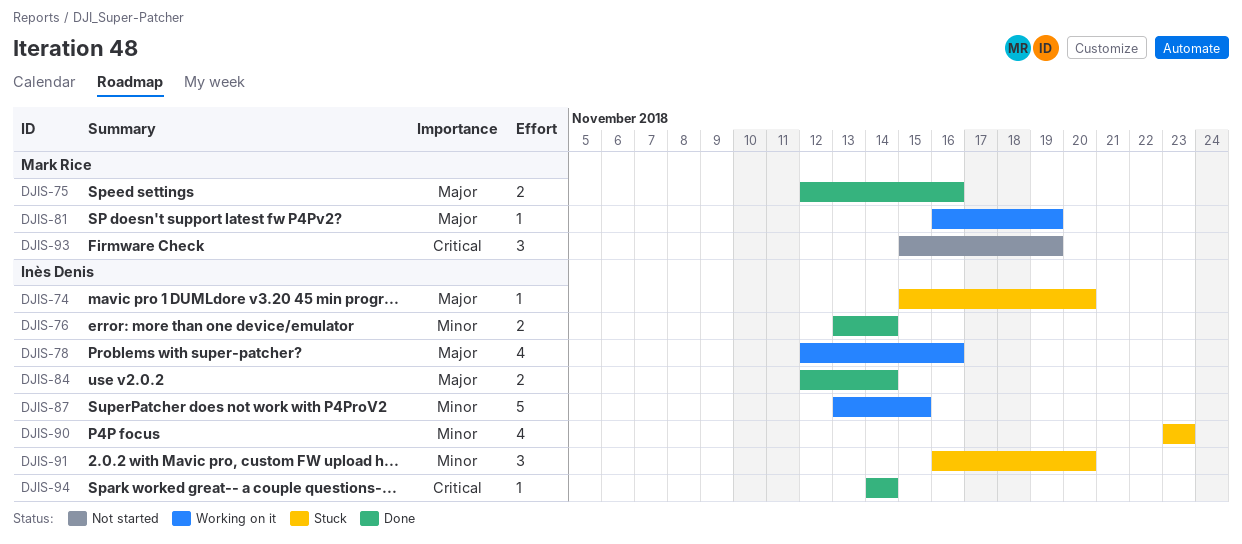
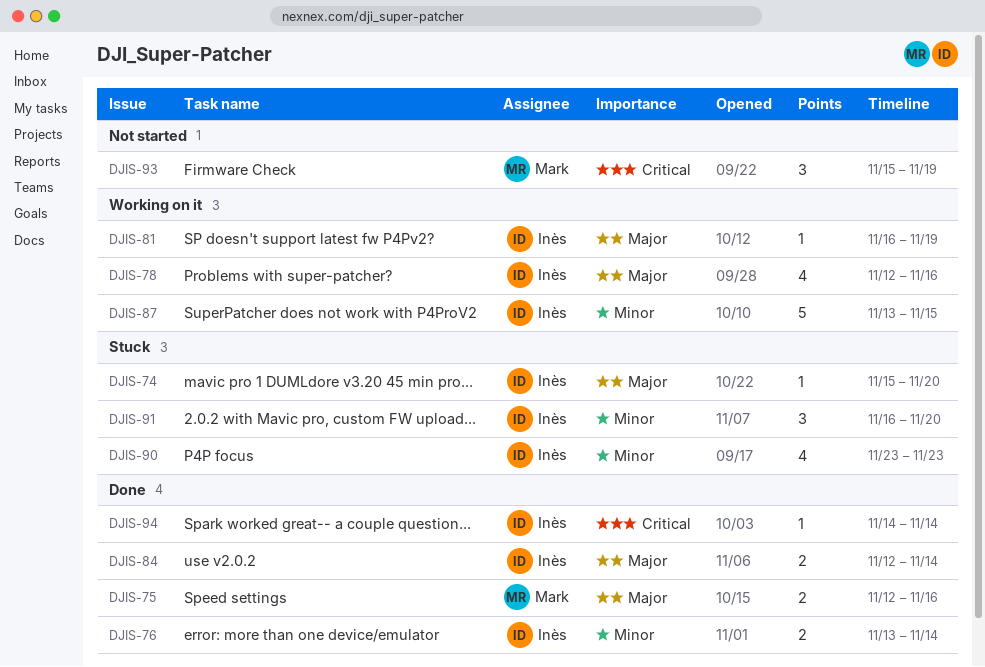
DJIS-81, owner: Mark Rice -> Inès Denis

